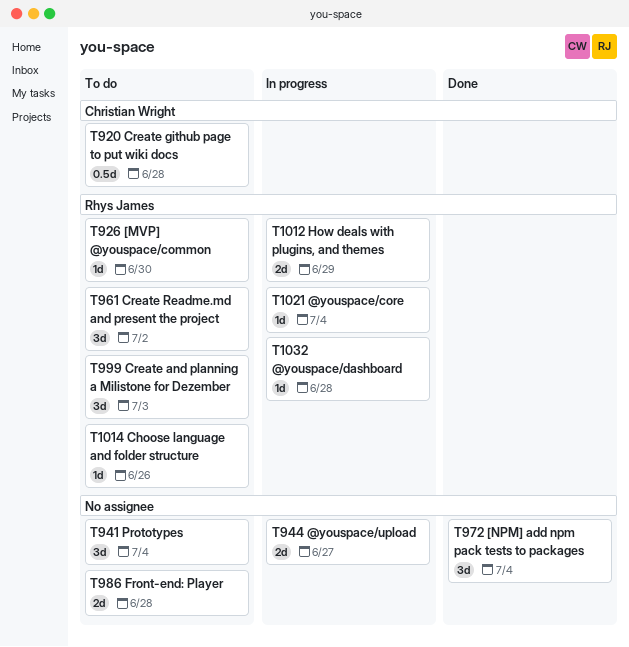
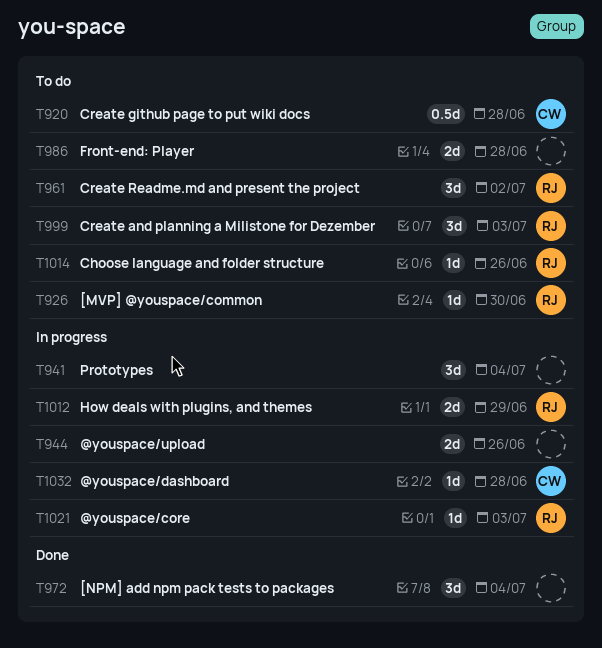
T941, status: To do -> In progress
T944, due: Jun 27 -> Jun 26
T1021, due: Jul 4 -> Jul 3
T1032, owner: Rhys James -> Christian Wright

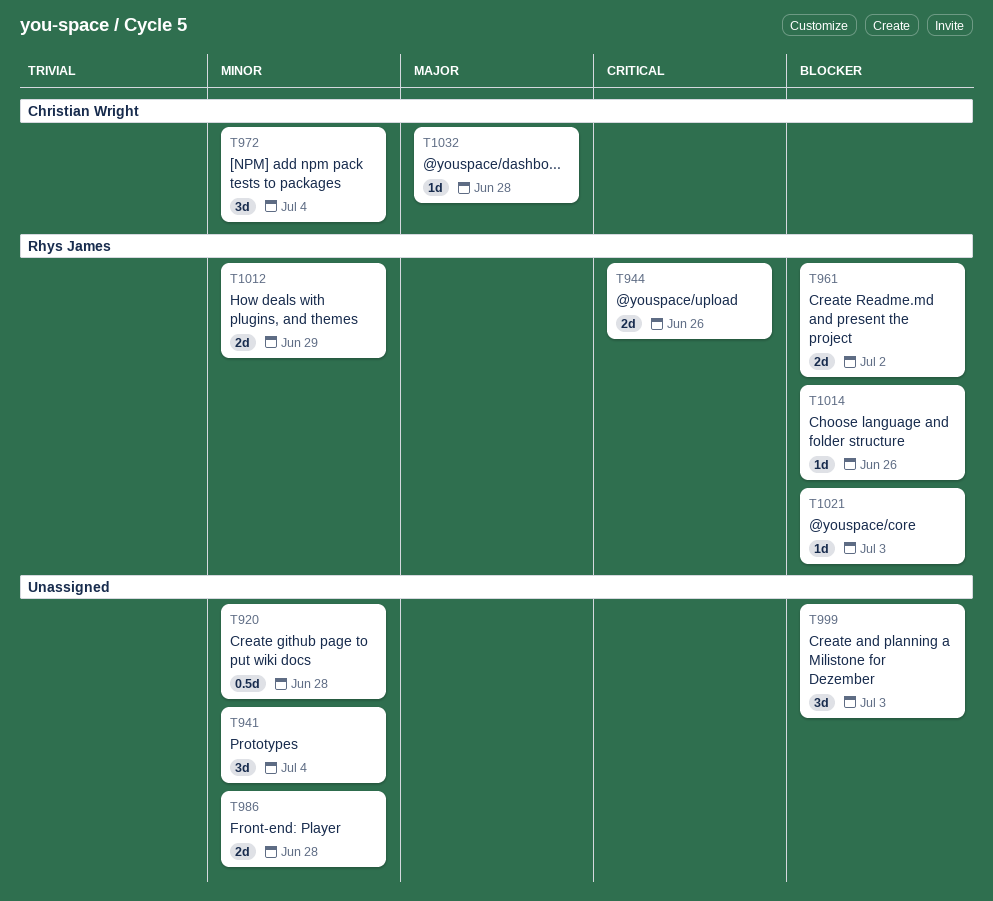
T920, owner: Christian Wright -> none
T926: present -> none
T944, owner: none -> Rhys James
T961, estimate: 3d -> 2d
T972, owner: none -> Christian Wright
T999, owner: Rhys James -> none

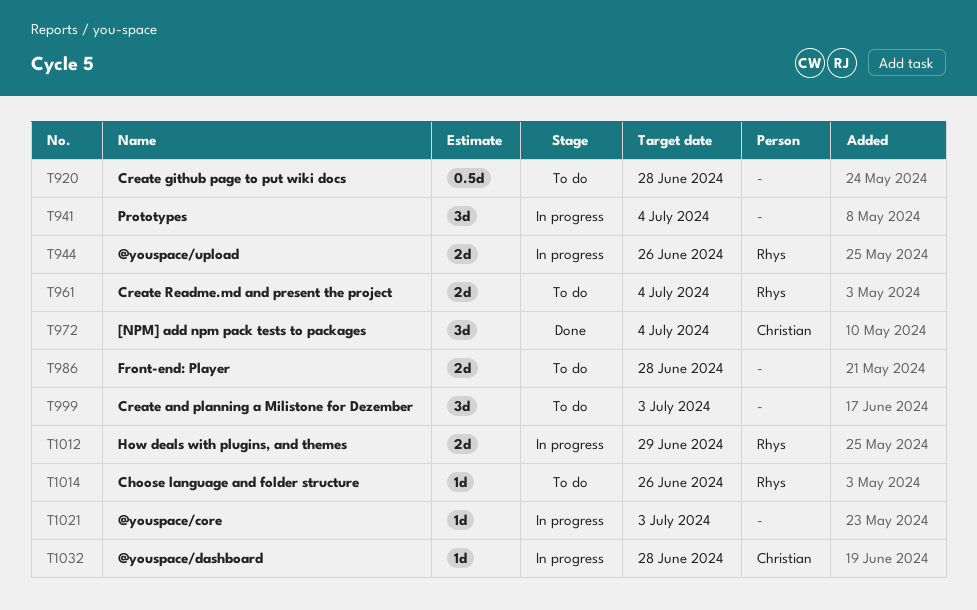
T961, due: Jul 2 -> Jul 4
T1021, owner: Rhys James -> none

